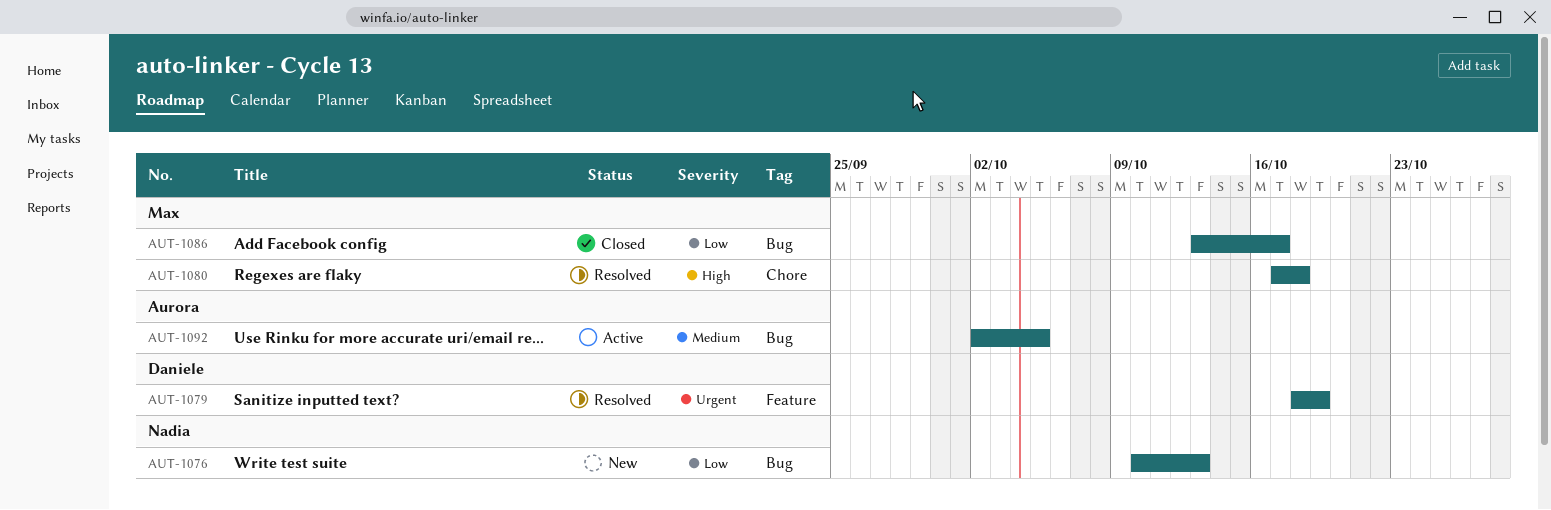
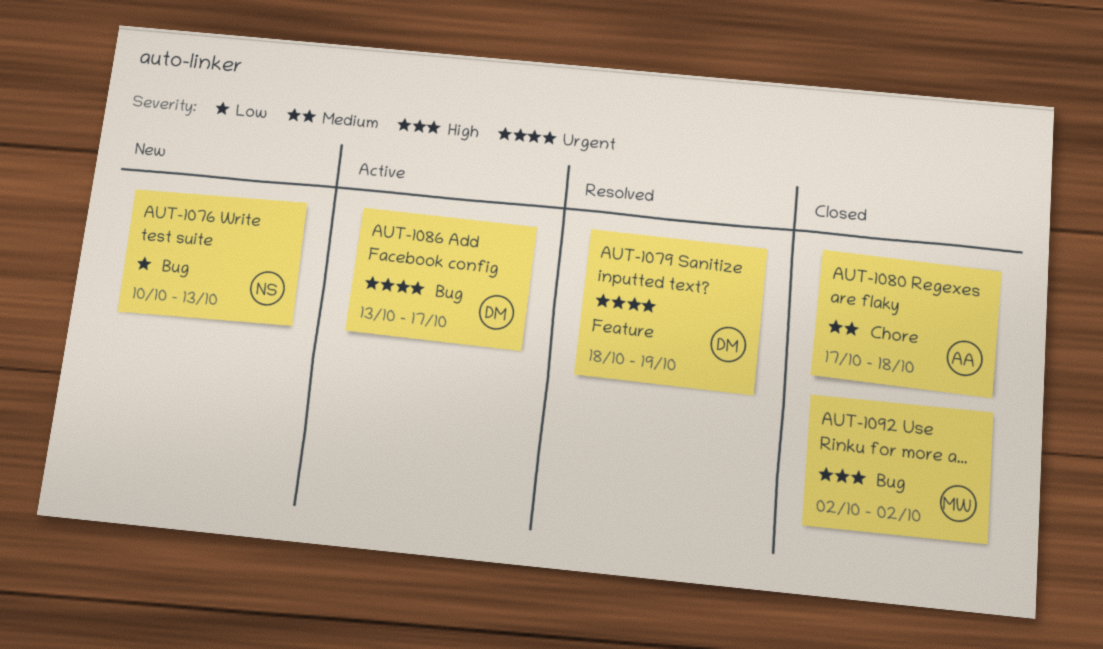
AUT-1080, status: Resolved -> Closed
AUT-1080, owner: Max -> Aurora
AUT-1080, priority: High -> Medium
AUT-1086, status: Closed -> Active
AUT-1086, owner: Max -> Daniele
AUT-1086, priority: Low -> Urgent
AUT-1092, status: Active -> Closed
AUT-1092, owner: Aurora -> Max
AUT-1092, priority: Medium -> High
AUT-1092, due: Oct 5 -> Oct 2

